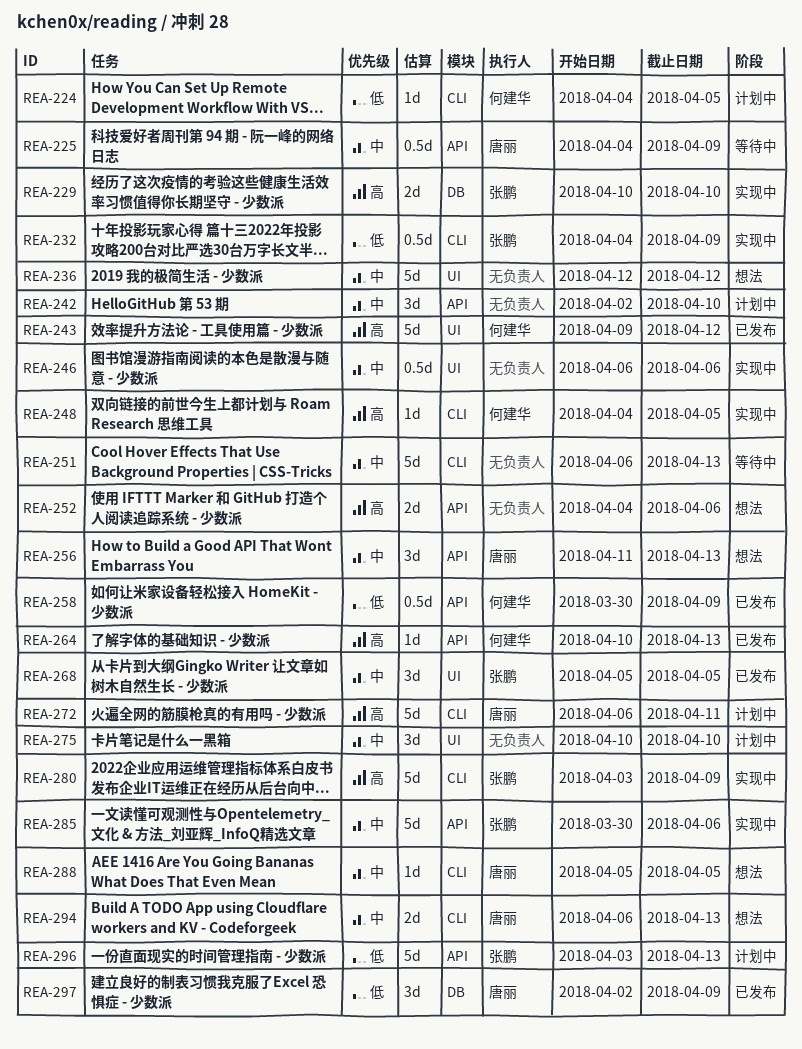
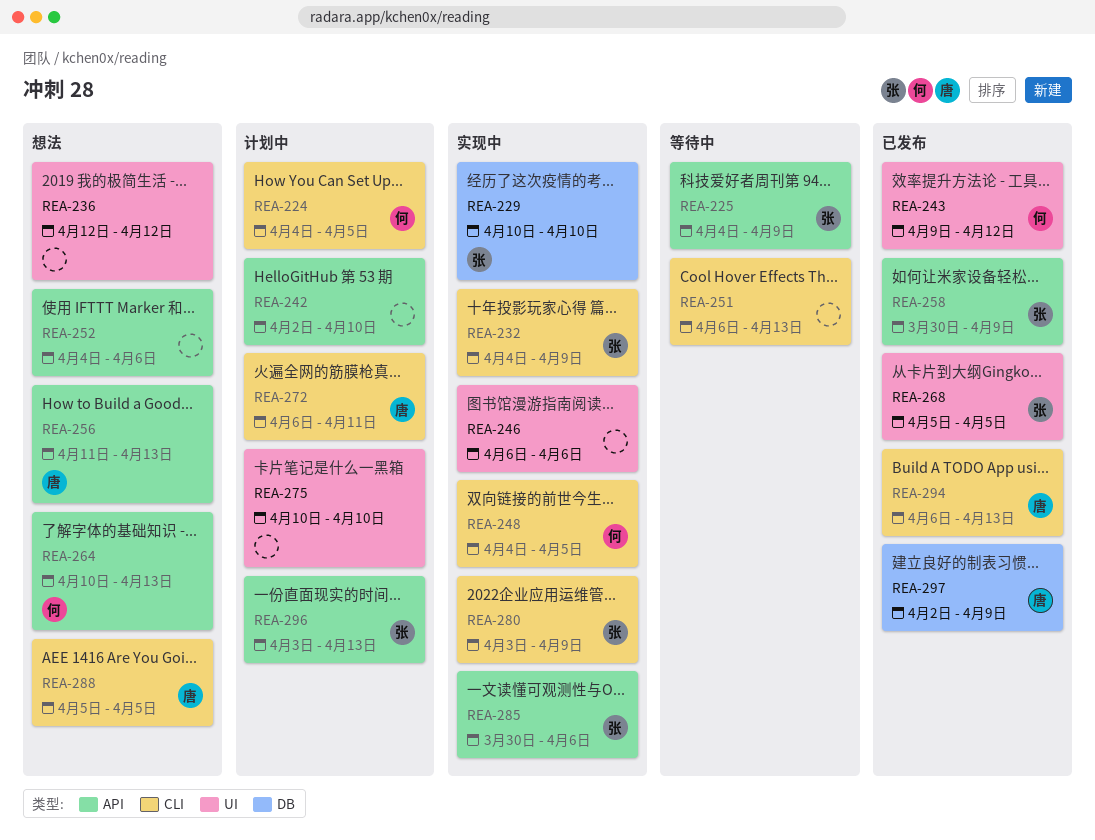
REA-225, owner: 唐丽 -> 张鹏
REA-258, owner: 何建华 -> 张鹏
REA-264, status: 已发布 -> 想法
REA-294, status: 想法 -> 已发布

